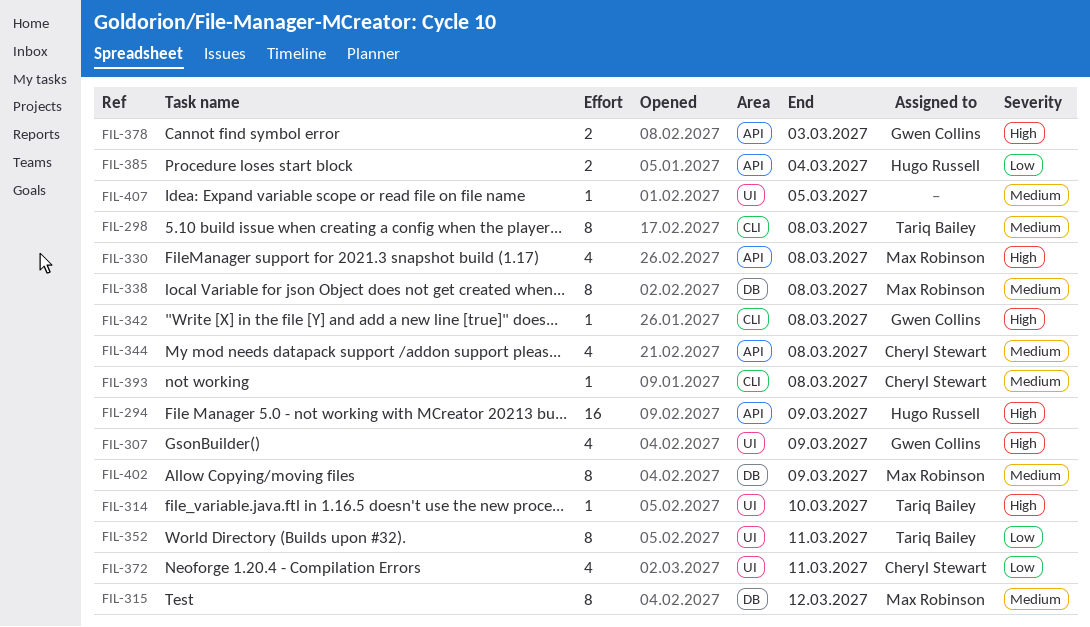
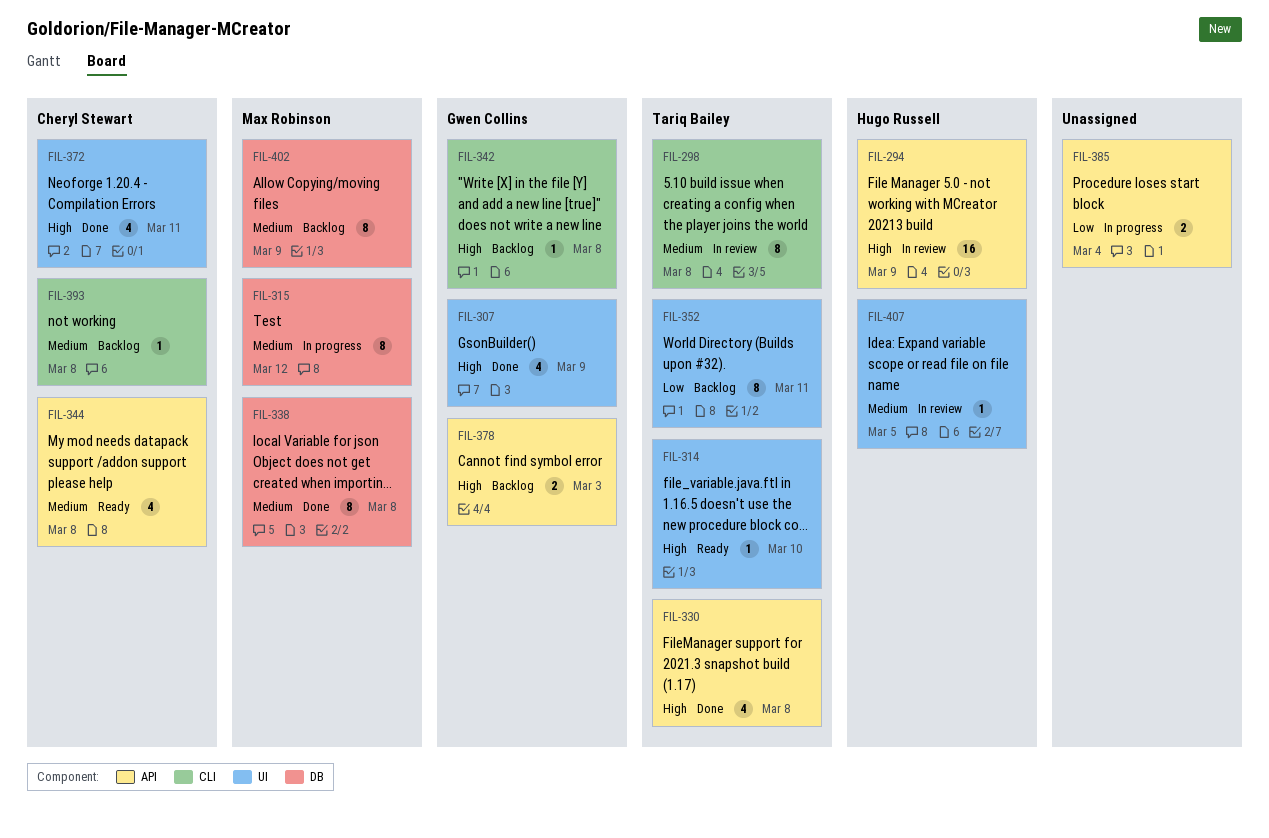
FIL-330, owner: Max Robinson -> Tariq Bailey
FIL-372, priority: Low -> High
FIL-385, owner: Hugo Russell -> none
FIL-407, owner: none -> Hugo Russell

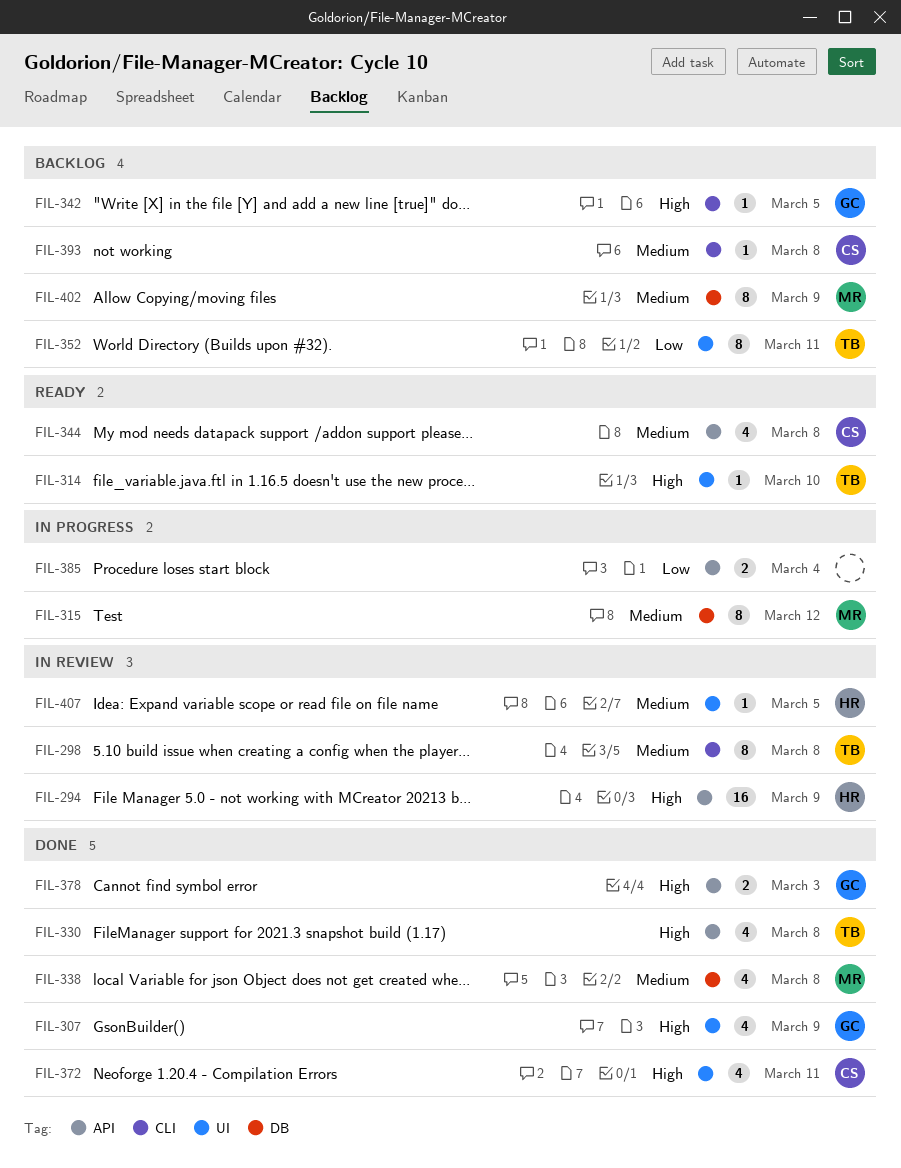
FIL-338, estimate: 8 -> 4
FIL-342, due: Mar 8 -> Mar 5
FIL-378, status: Backlog -> Done

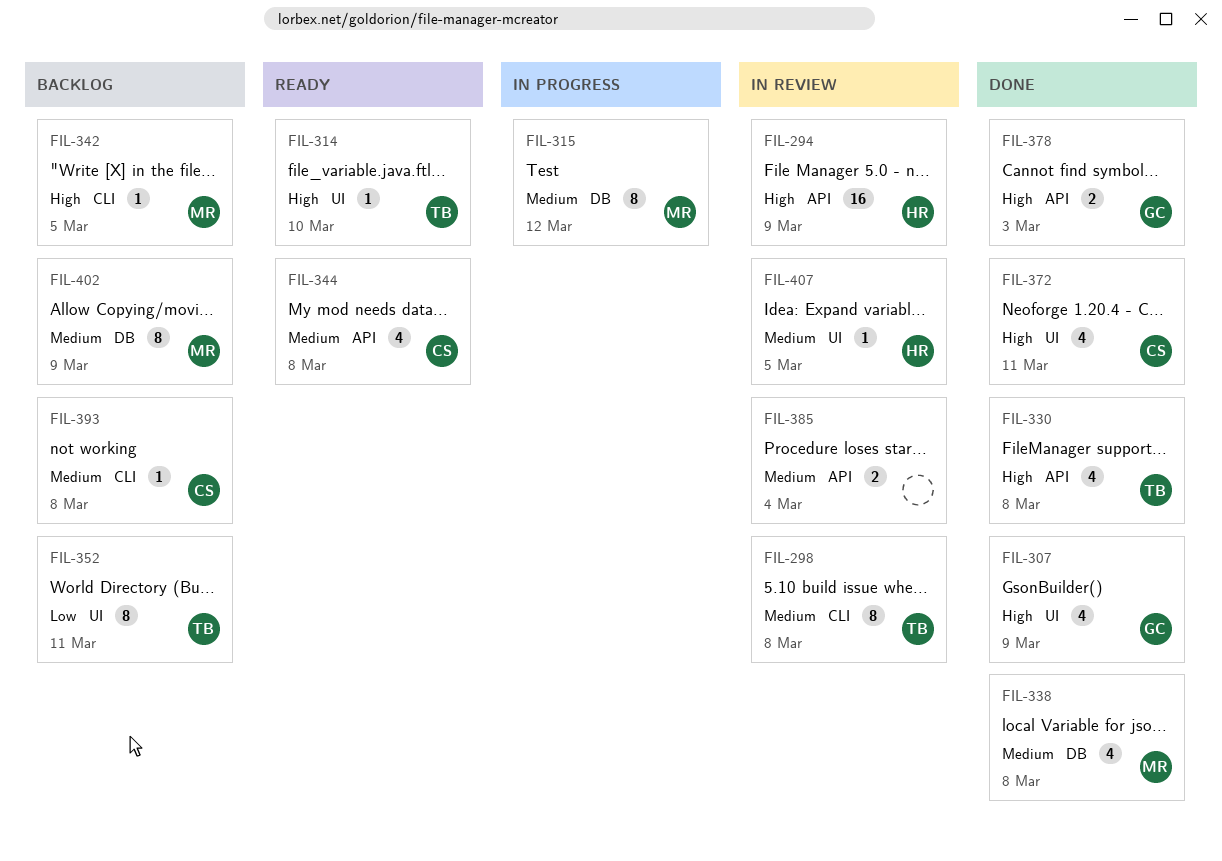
FIL-342, owner: GC -> MR
FIL-385, status: In progress -> In review
FIL-385, priority: Low -> Medium

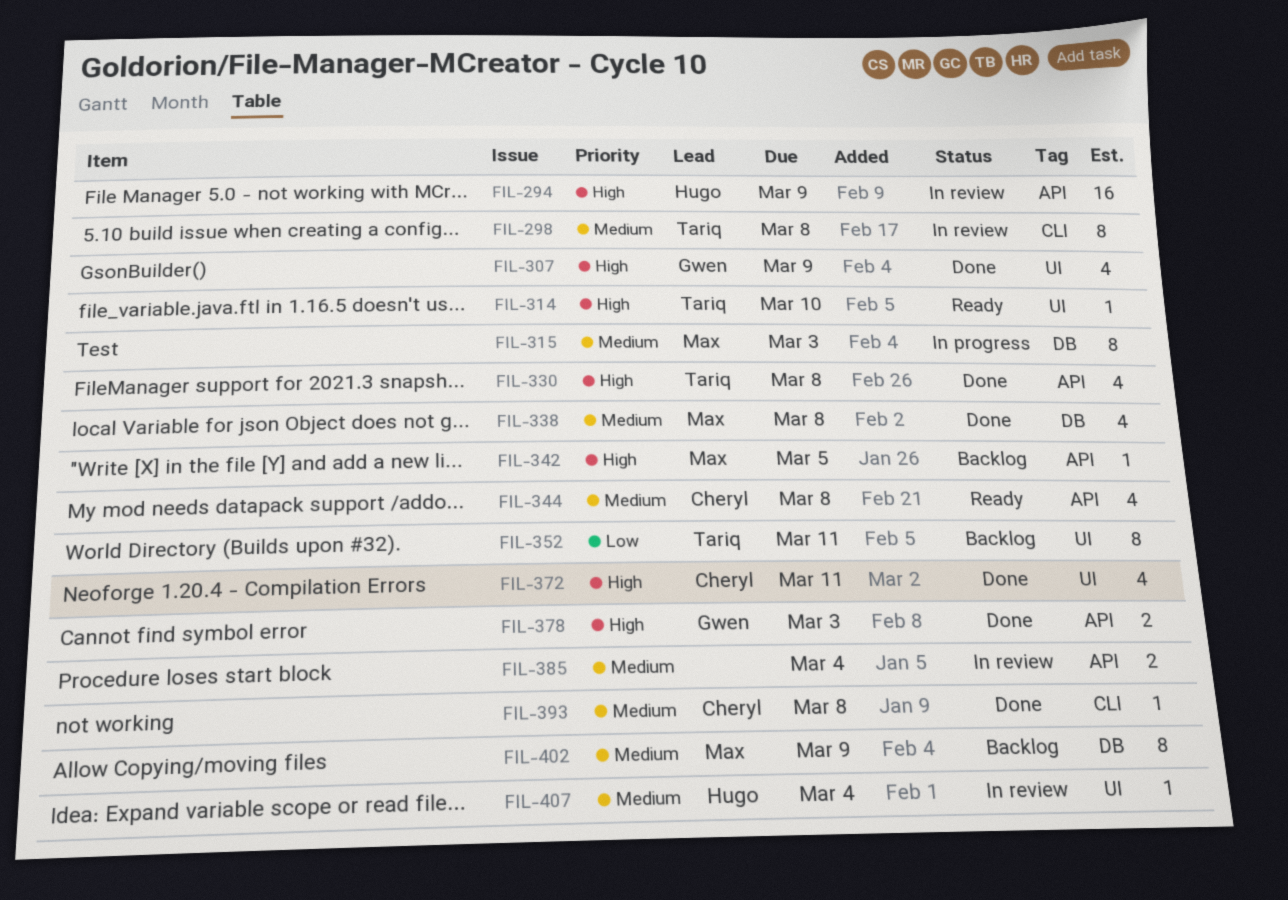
FIL-315, due: Mar 12 -> Mar 3
FIL-342, label: CLI -> API
FIL-393, status: Backlog -> Done
FIL-407, due: Mar 5 -> Mar 4

